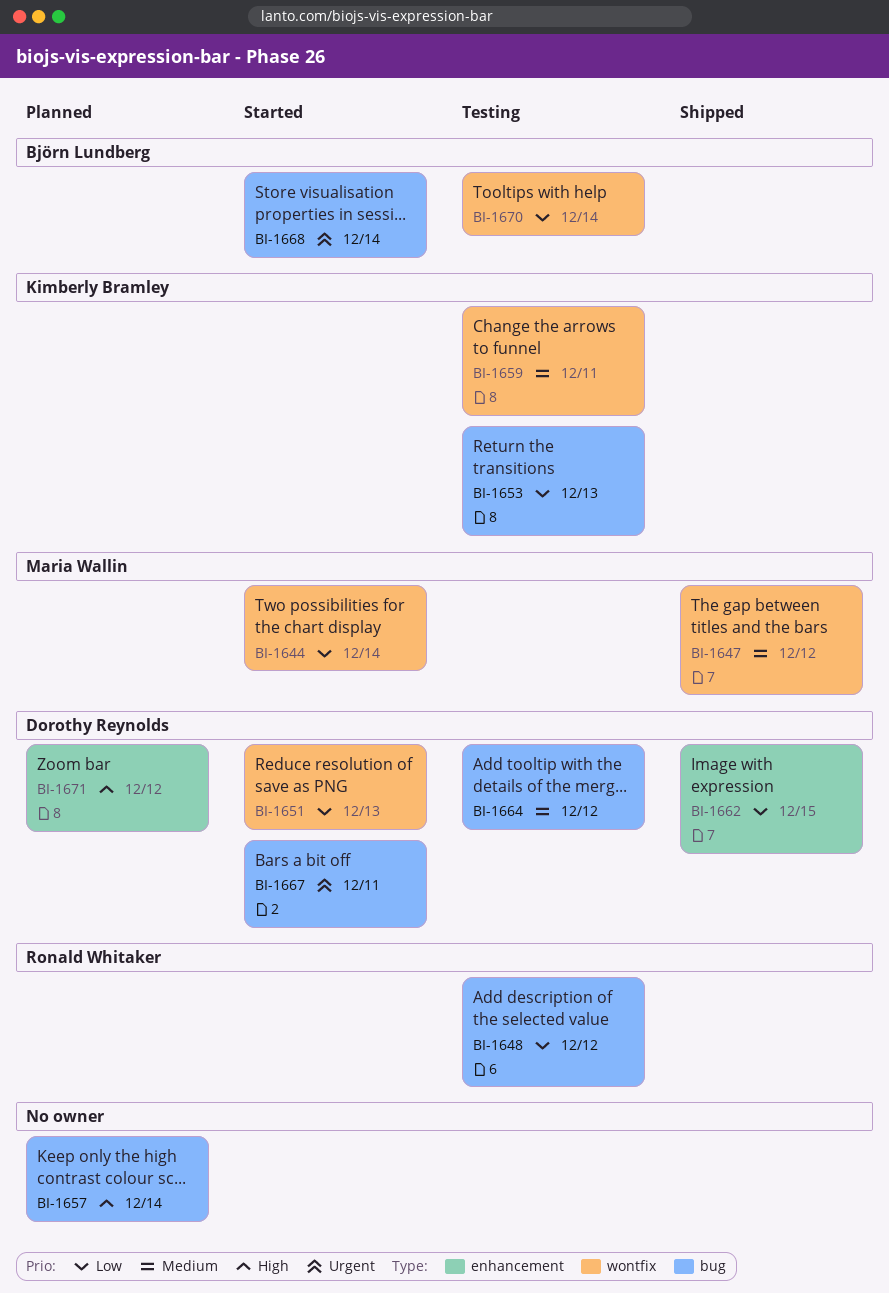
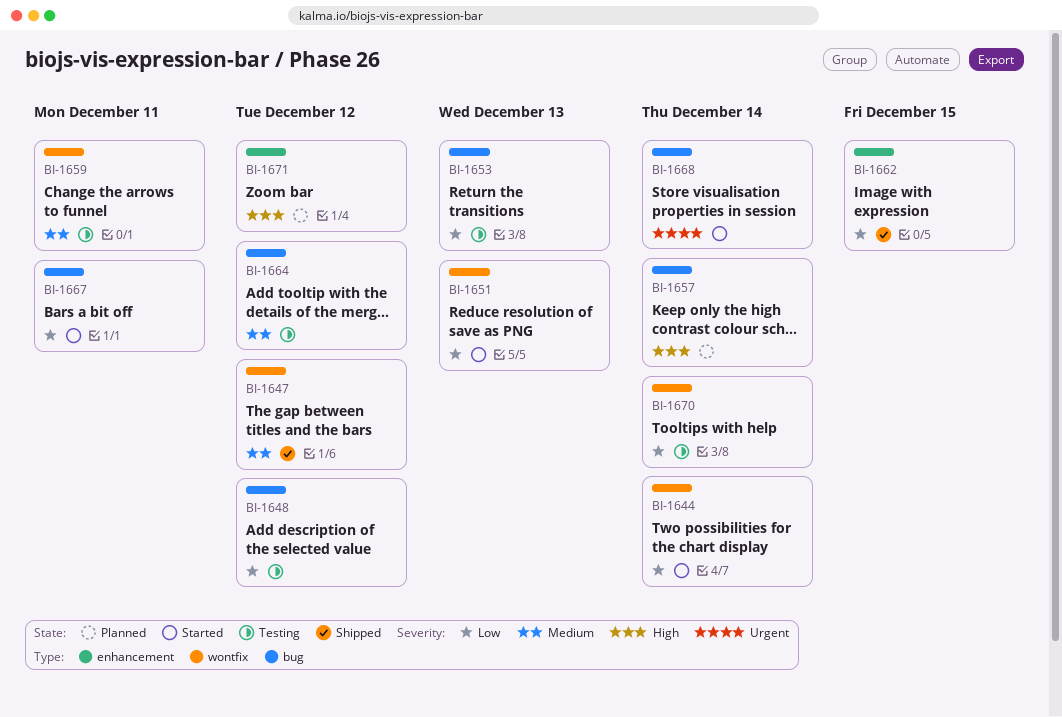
BI-1667, priority: Urgent -> Low

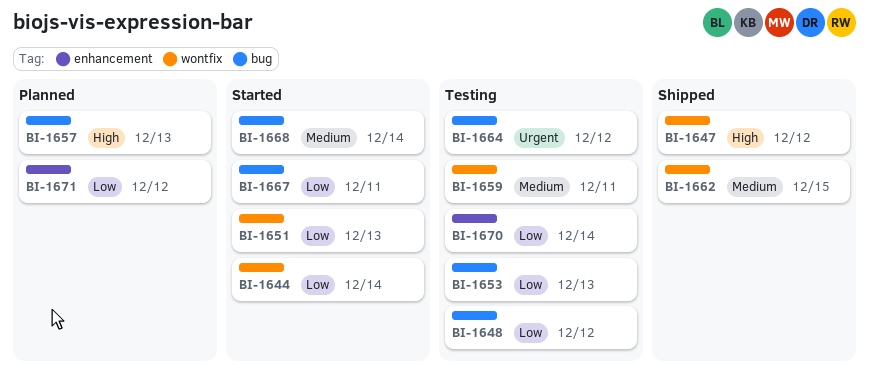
BI-1647, priority: Medium -> High
BI-1657, due: Dec 14 -> Dec 13
BI-1662, priority: Low -> Medium
BI-1662, label: enhancement -> wontfix
BI-1664, priority: Medium -> Urgent
BI-1668, priority: Urgent -> Medium
BI-1670, label: wontfix -> enhancement
BI-1671, priority: High -> Low

